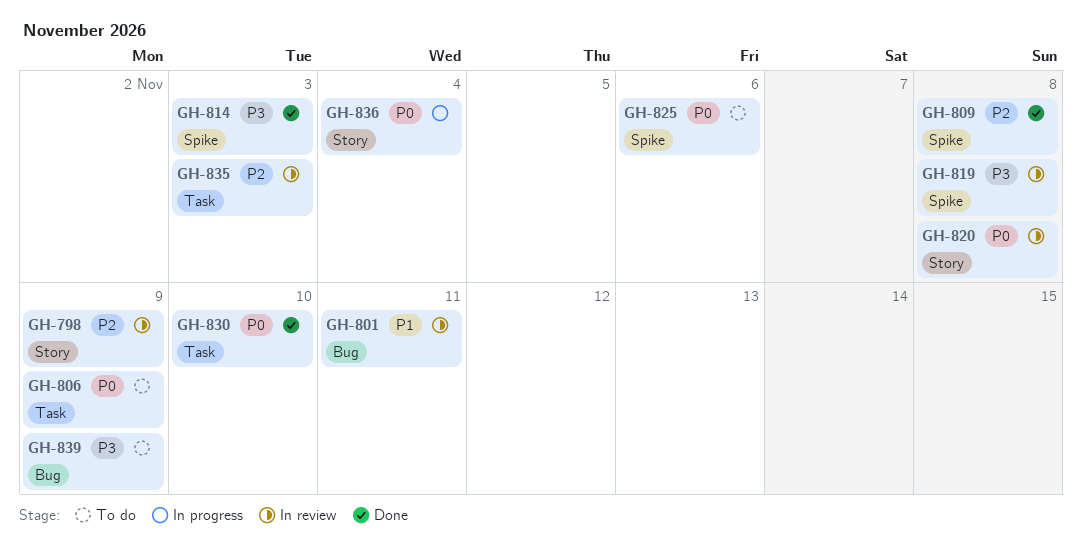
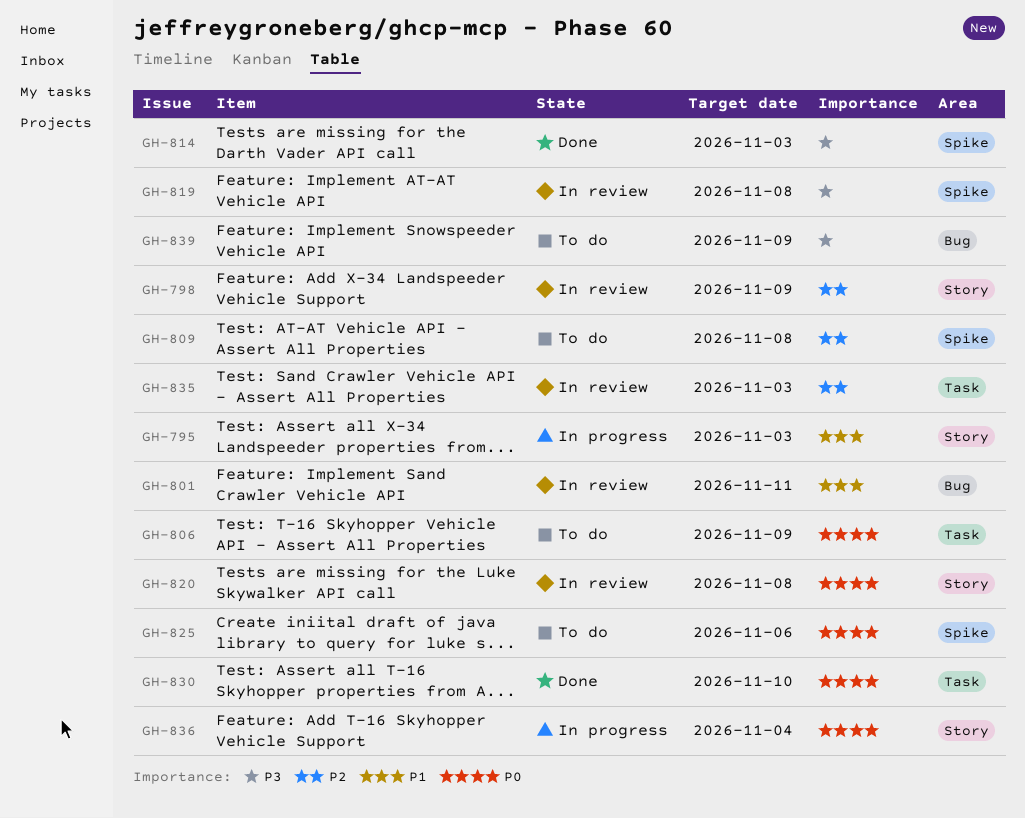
GH-795: none -> present
GH-809, status: Done -> To do

